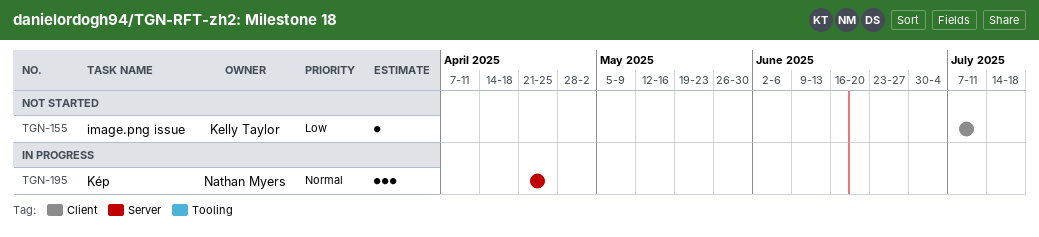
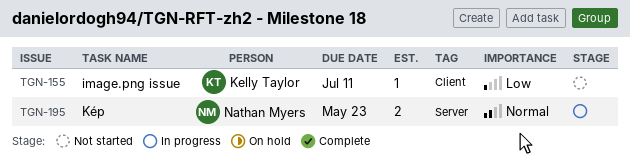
TGN-195, estimate: 3 -> 2
TGN-195, due: Apr 25 -> May 23

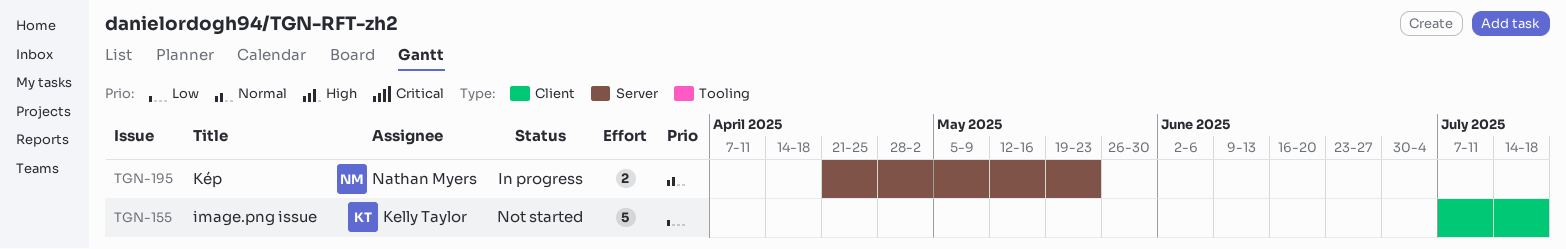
TGN-155, estimate: 1 -> 5
TGN-155, due: Jul 11 -> Jul 18

